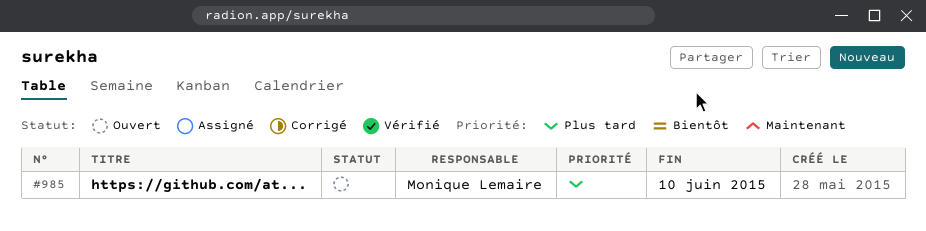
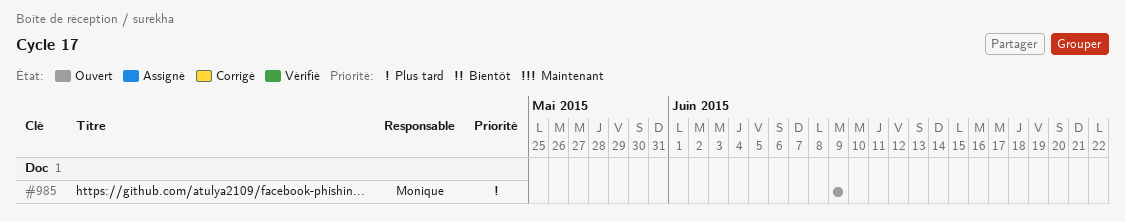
#985, due: Jun 10 -> Jun 9

